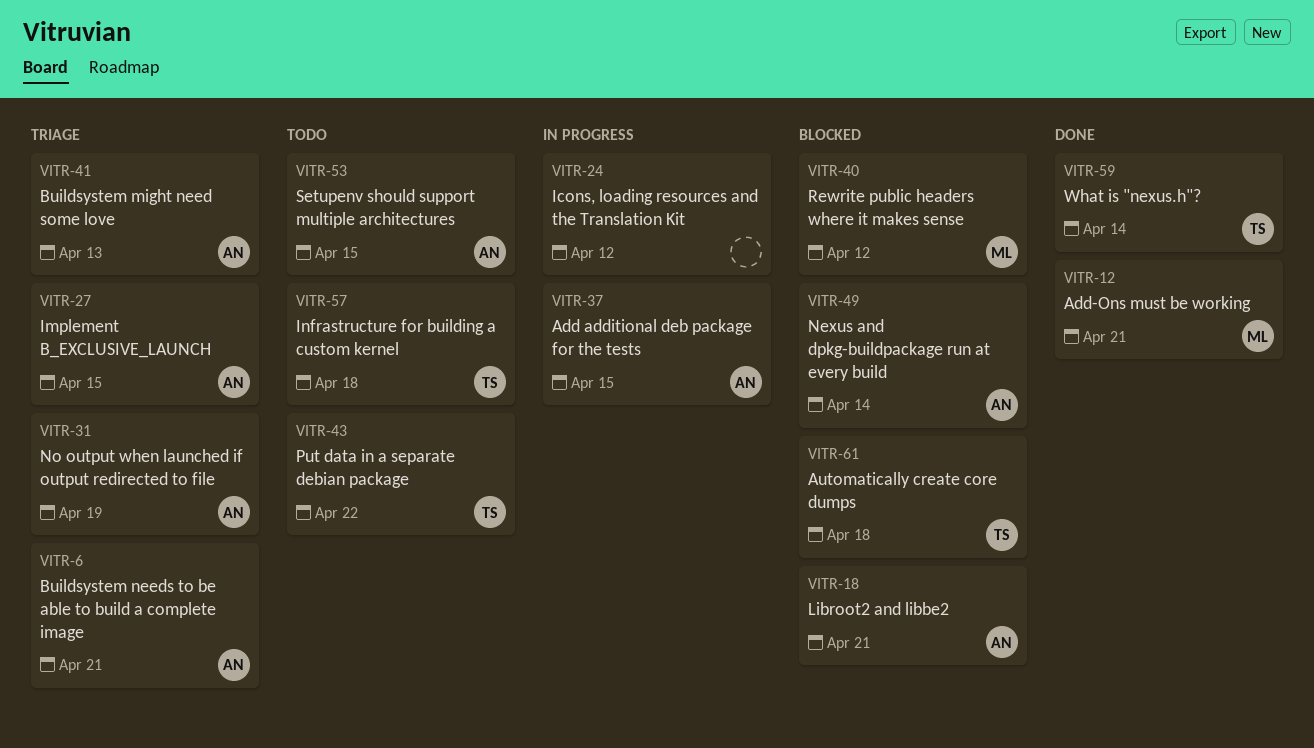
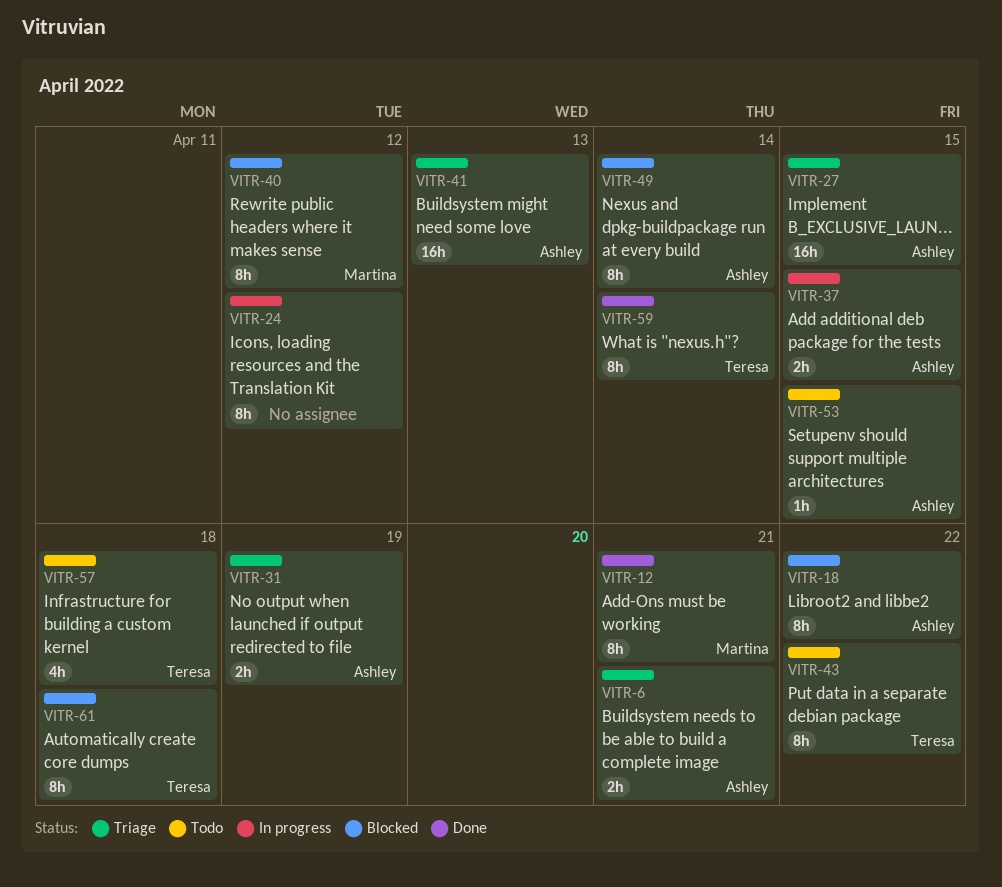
VITR-18, due: Apr 21 -> Apr 22

